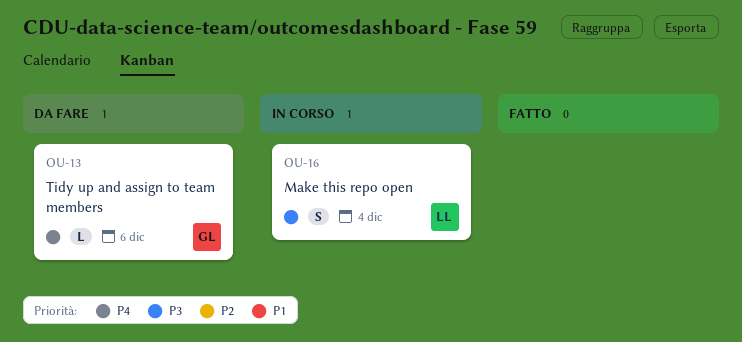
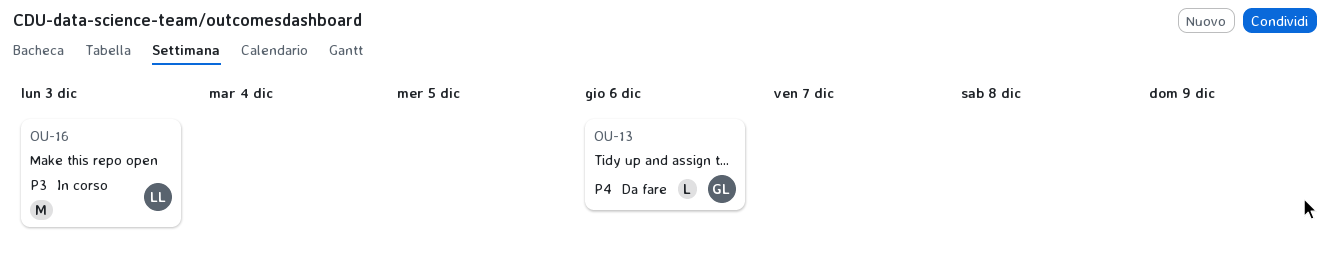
OU-16, estimate: S -> M
OU-16, due: Dec 4 -> Dec 3

